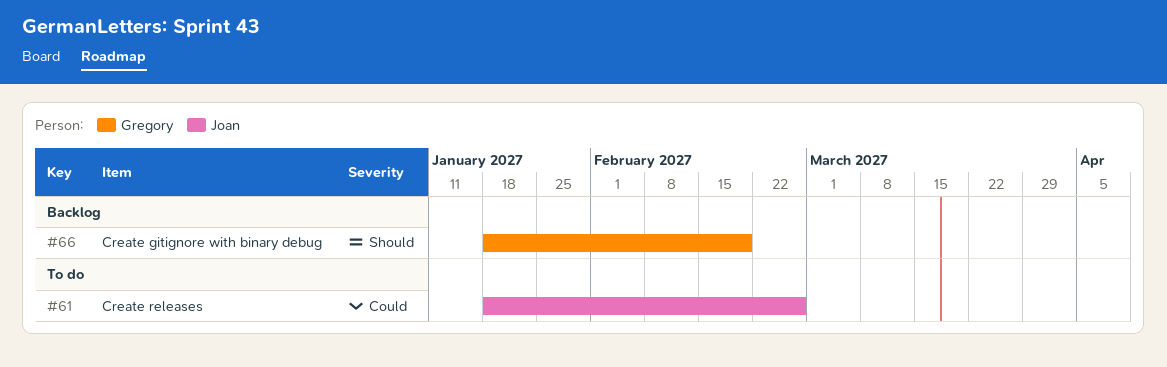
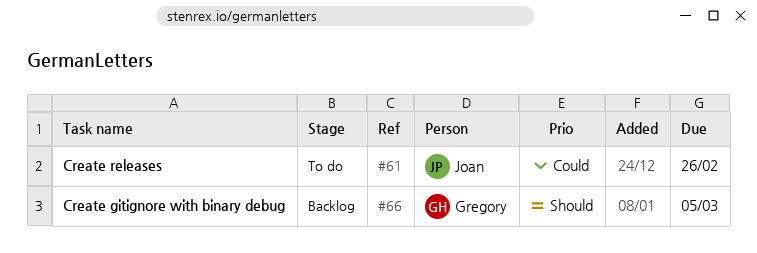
#66, due: Feb 19 -> Mar 5

